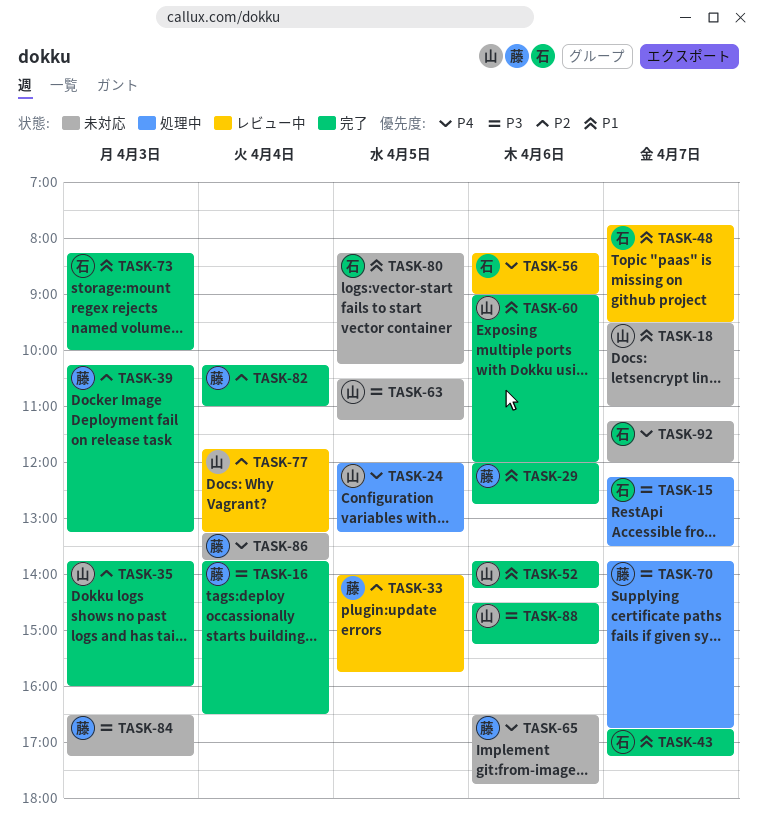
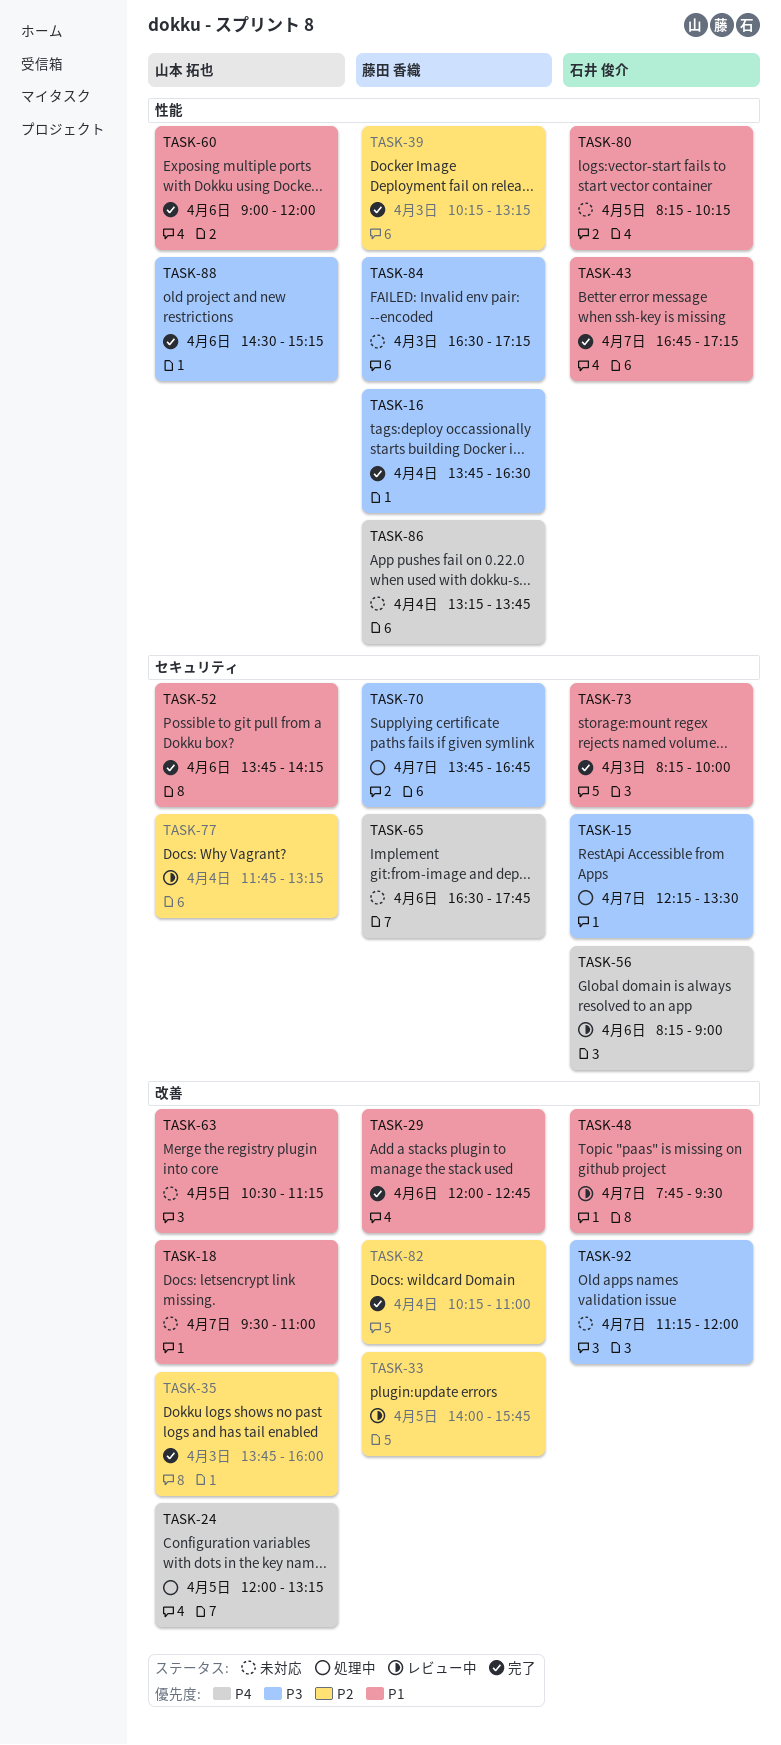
TASK-63, priority: P3 -> P1
TASK-92, priority: P4 -> P3

